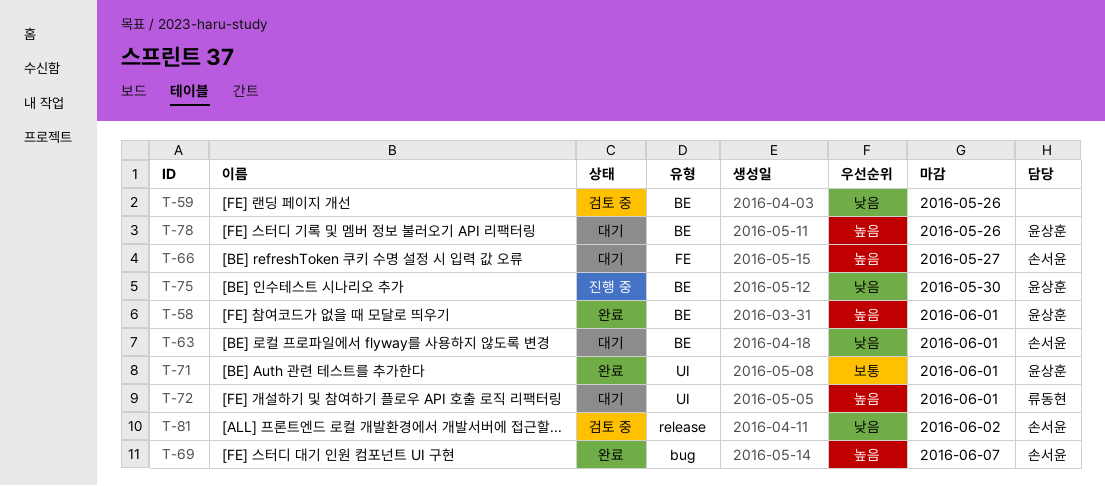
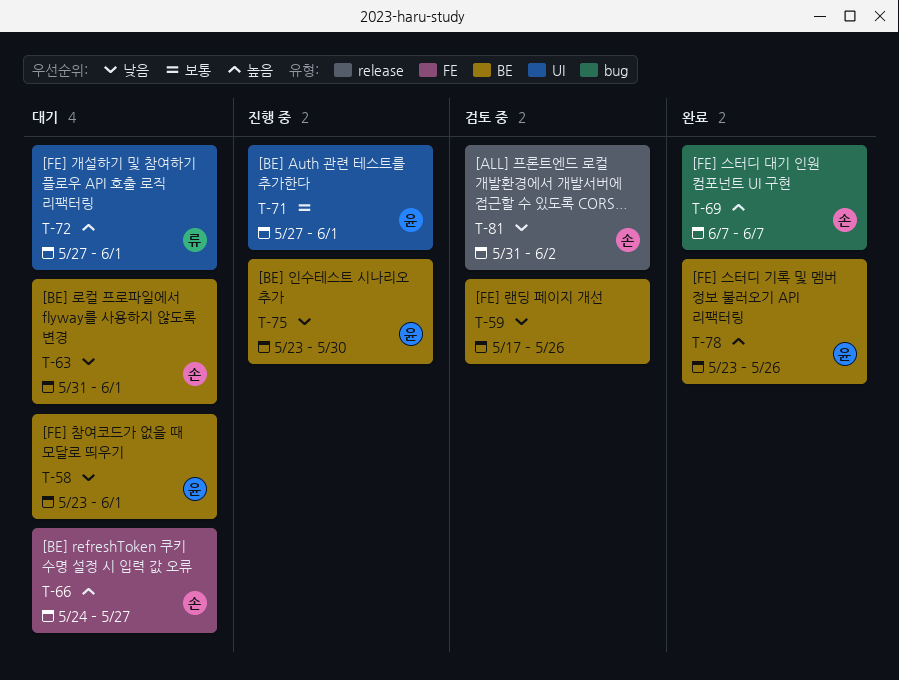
T-58, status: 완료 -> 대기
T-58, priority: 높음 -> 낮음
T-71, status: 완료 -> 진행 중
T-78, status: 대기 -> 완료

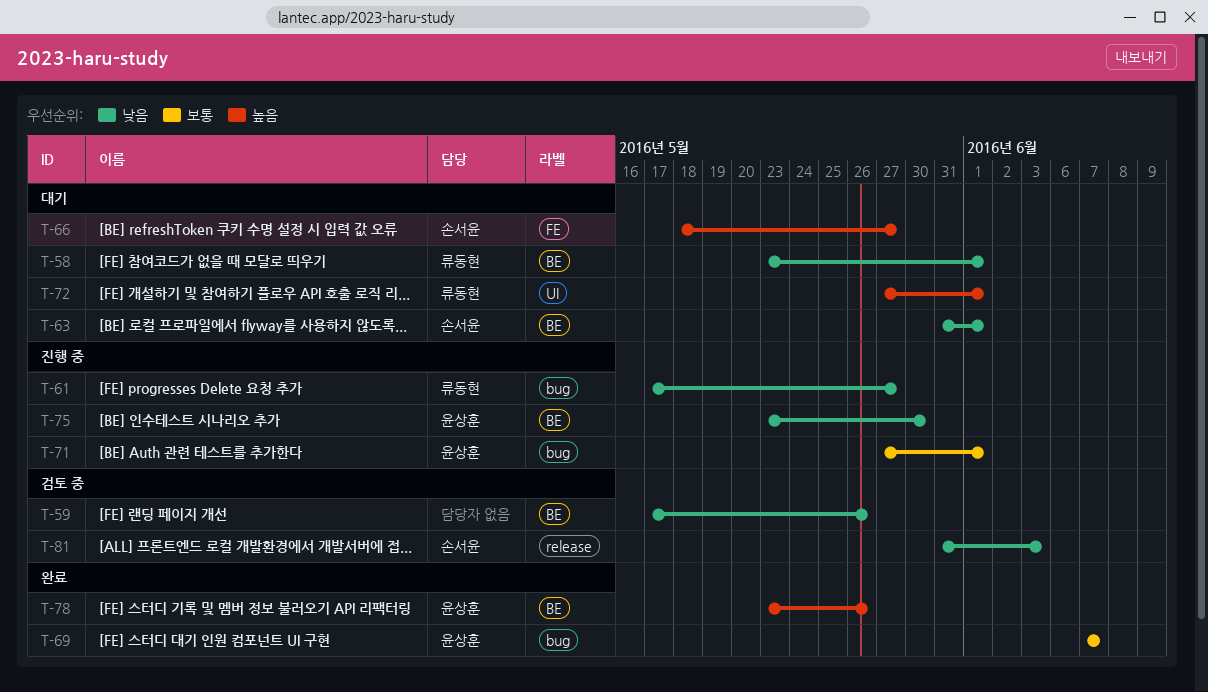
T-58, owner: 윤상훈 -> 류동현
T-61: none -> present
T-66, start: May 24 -> May 18
T-69, owner: 손서윤 -> 윤상훈
T-69, priority: 높음 -> 보통
T-71, label: UI -> bug
T-81, due: Jun 2 -> Jun 3

